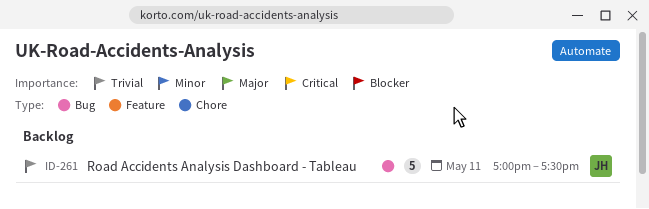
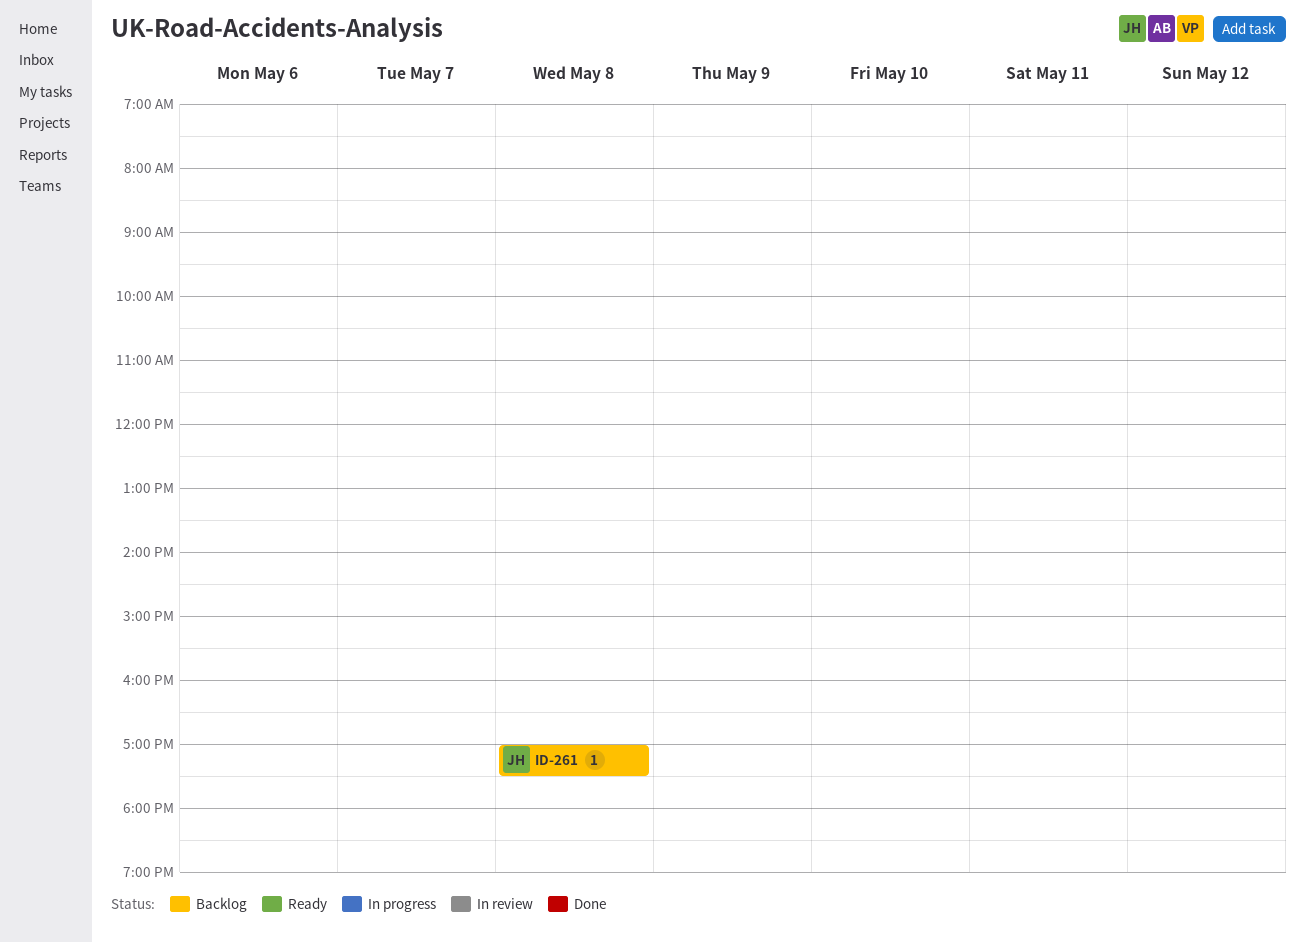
ID-261, estimate: 5 -> 1
ID-261, day: May 11 -> May 8

